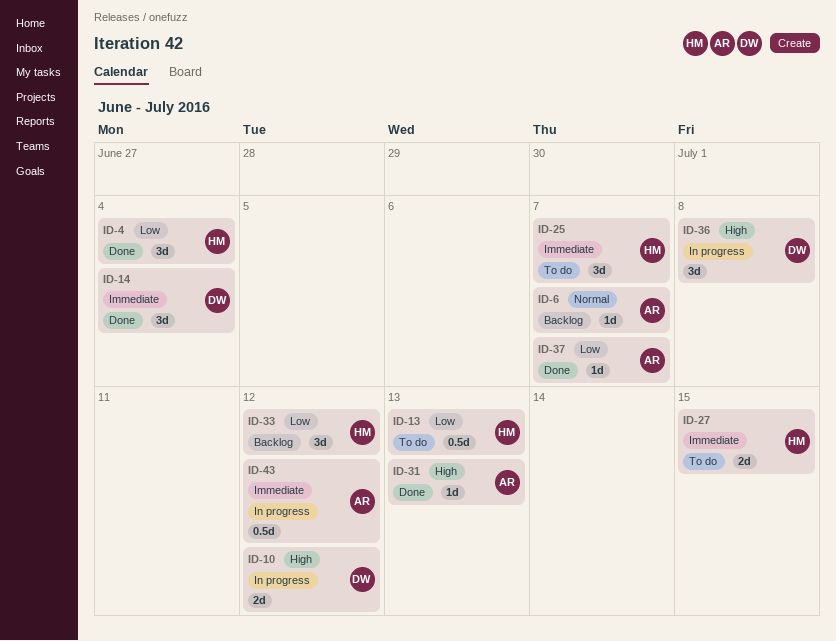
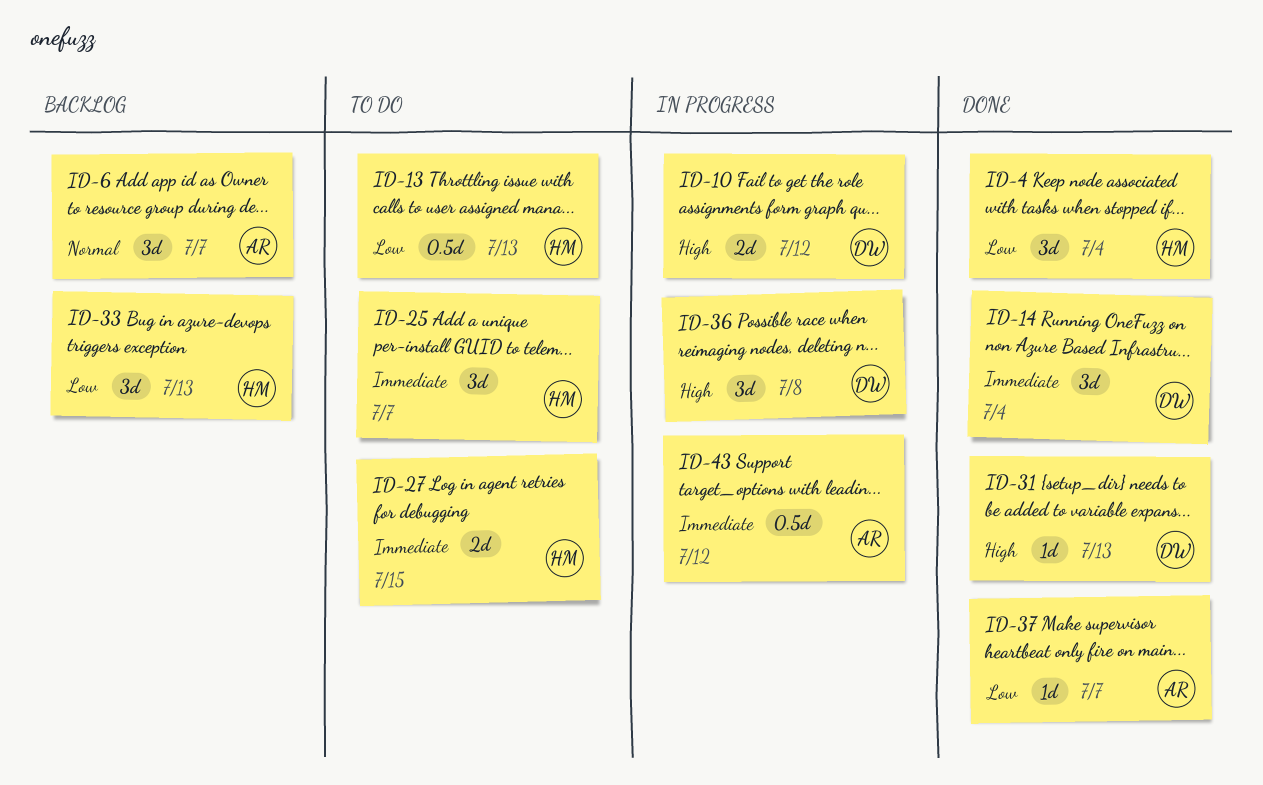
ID-6, estimate: 1d -> 3d
ID-31, owner: AR -> DW
ID-33, due: Jul 12 -> Jul 13

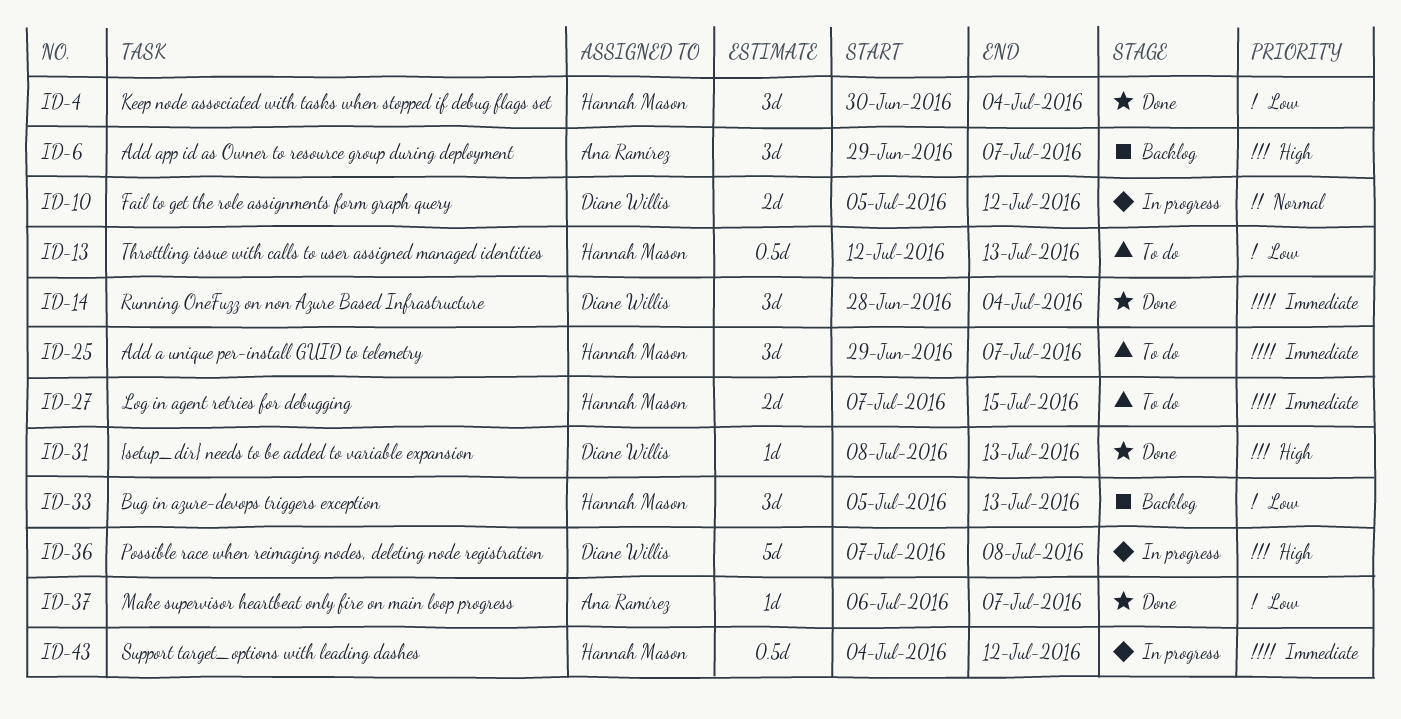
ID-6, priority: Normal -> High
ID-10, priority: High -> Normal
ID-36, estimate: 3d -> 5d
ID-43, owner: Ana Ramírez -> Hannah Mason

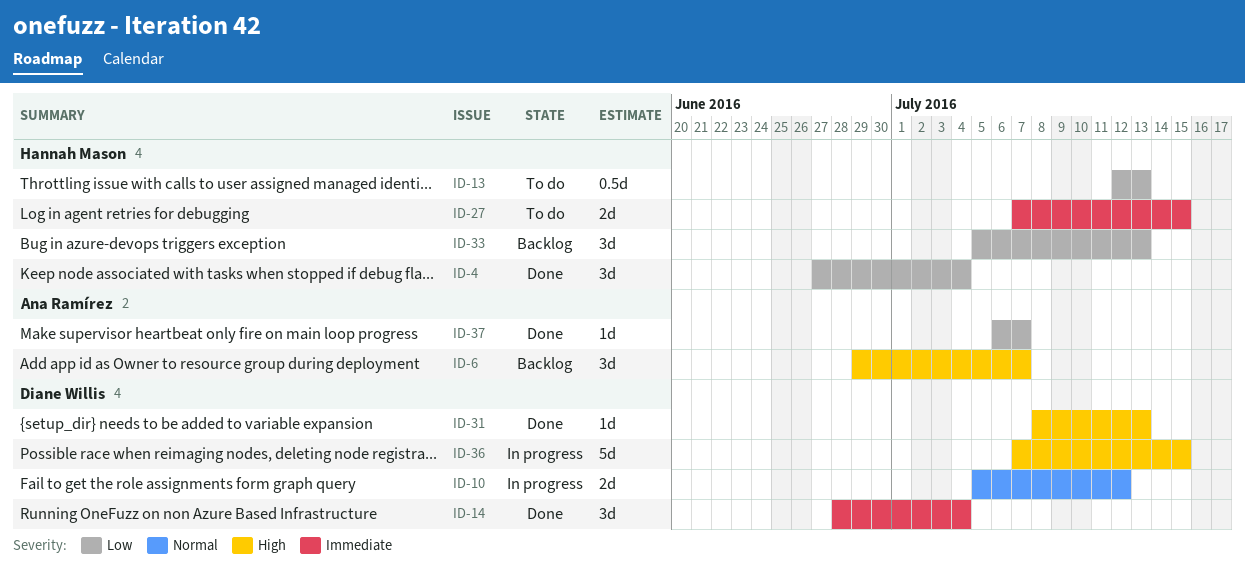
ID-4, start: Jun 30 -> Jun 27
ID-25: present -> none
ID-36, due: Jul 8 -> Jul 15
ID-43: present -> none

